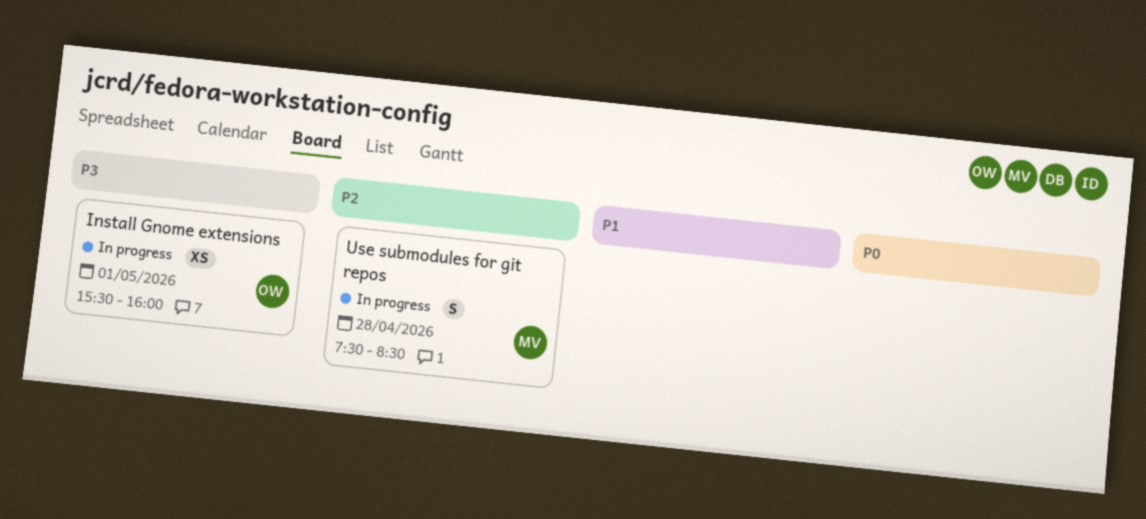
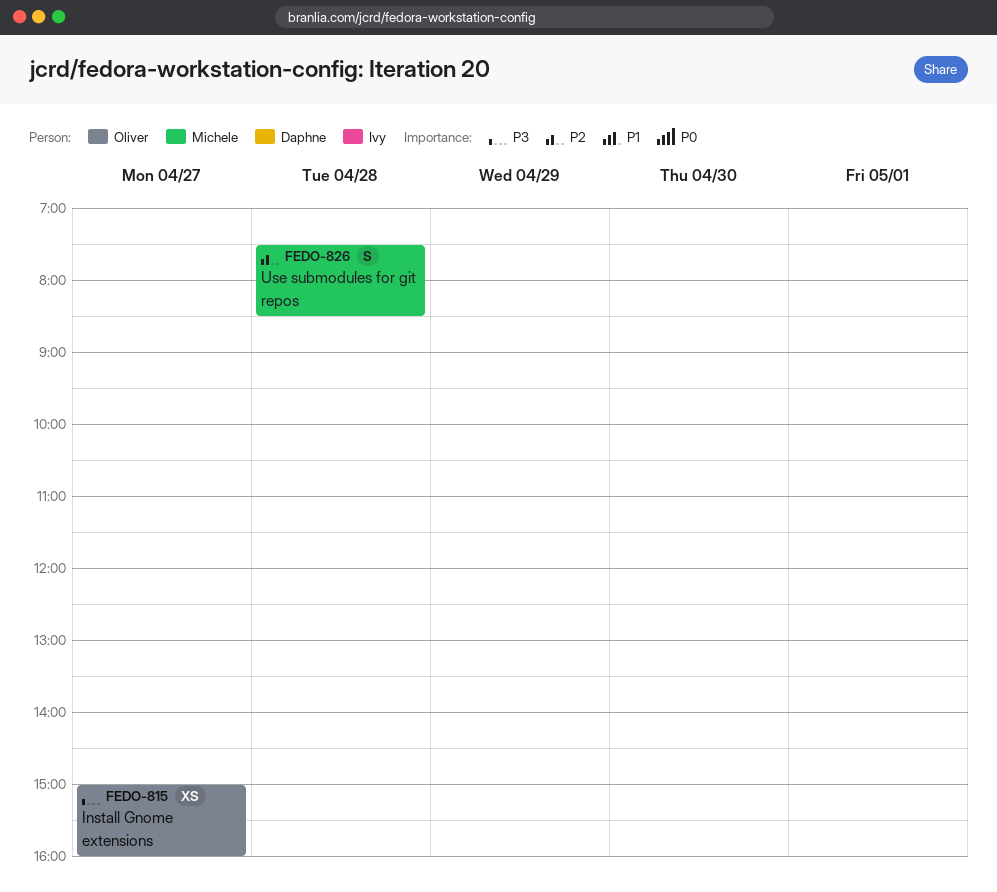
Install Gnome extensions, day: May 1 -> Apr 27
Install Gnome extensions, begins: 15:30 -> 15:00

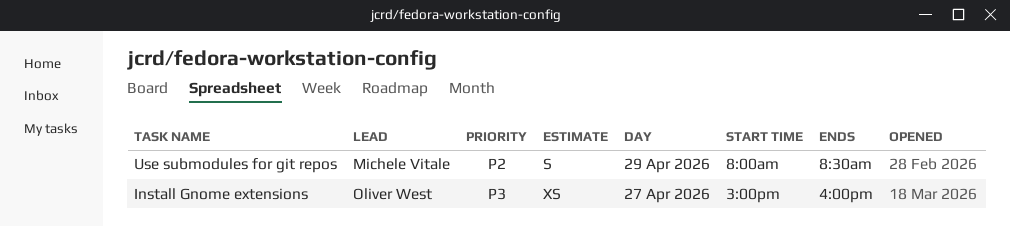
Use submodules for git repos, day: Apr 28 -> Apr 29
Use submodules for git repos, begins: 07:30 -> 08:00

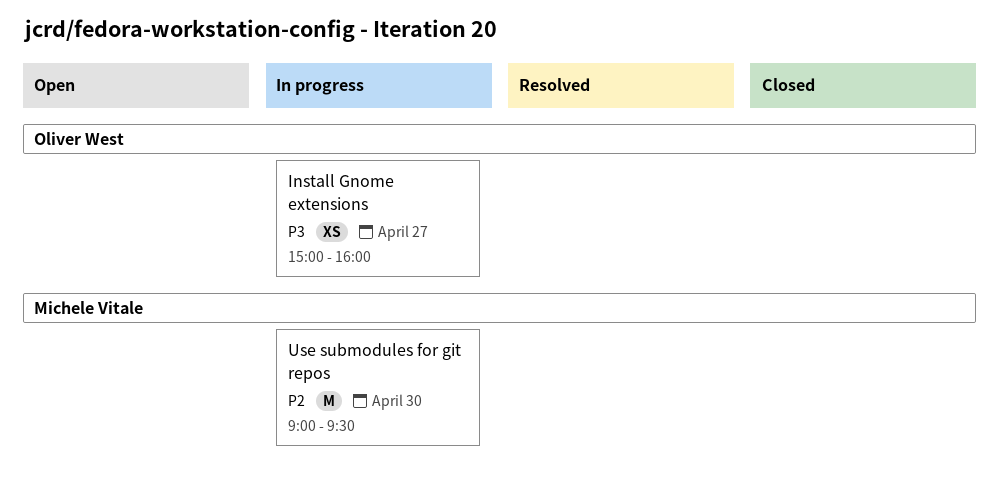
Use submodules for git repos, estimate: S -> M
Use submodules for git repos, day: Apr 29 -> Apr 30
Use submodules for git repos, begins: 08:00 -> 09:00
Use submodules for git repos, ends: 08:30 -> 09:30

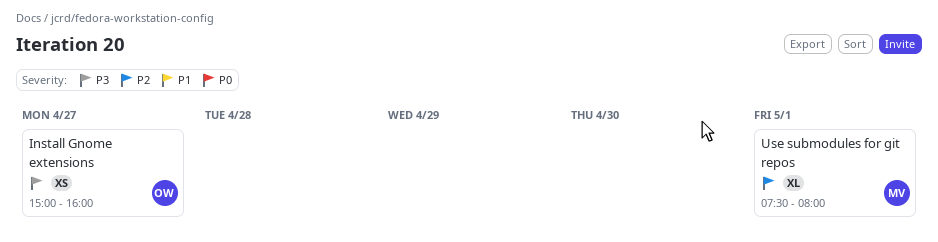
Use submodules for git repos, estimate: M -> XL
Use submodules for git repos, day: Apr 30 -> May 1
Use submodules for git repos, begins: 09:00 -> 07:30
Use submodules for git repos, ends: 09:30 -> 08:00

